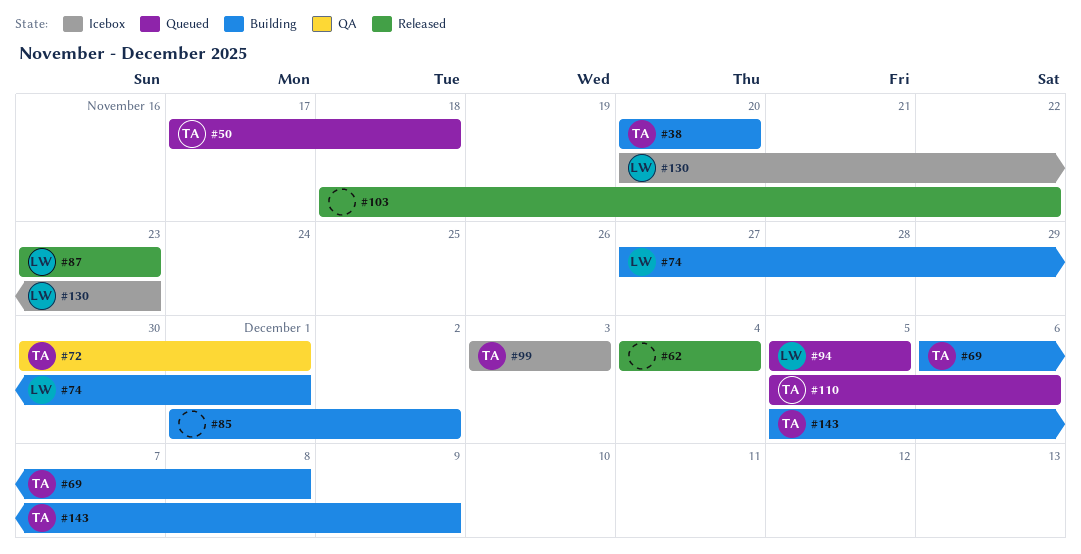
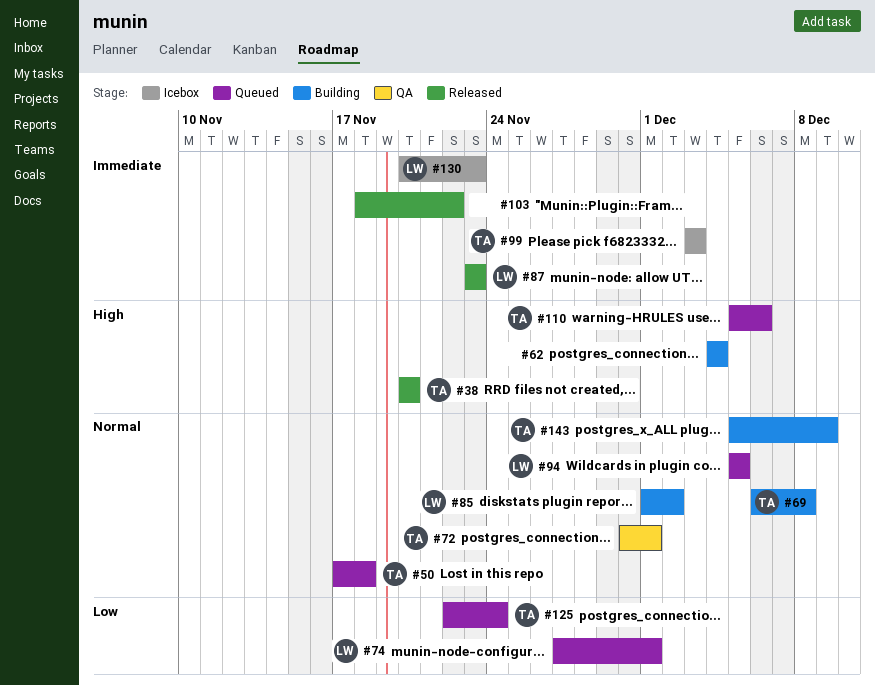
#38, status: Building -> Released
#62, status: Released -> Building
#74, status: Building -> Queued
#85, owner: none -> LW
#125: none -> present

